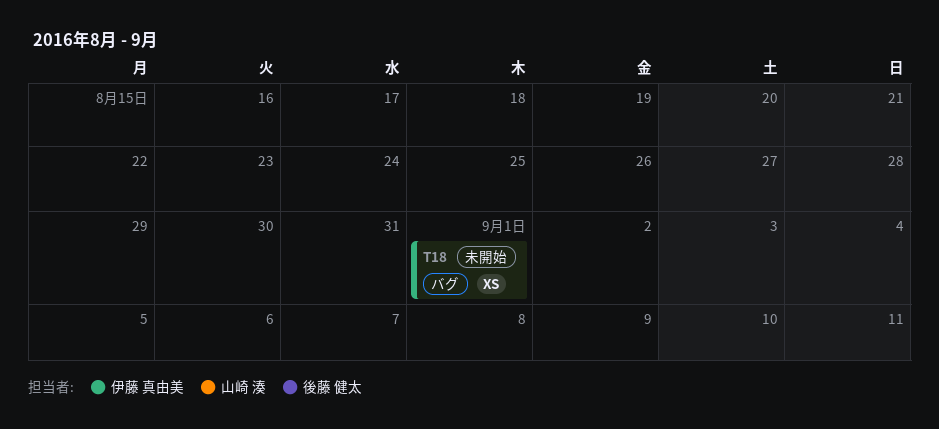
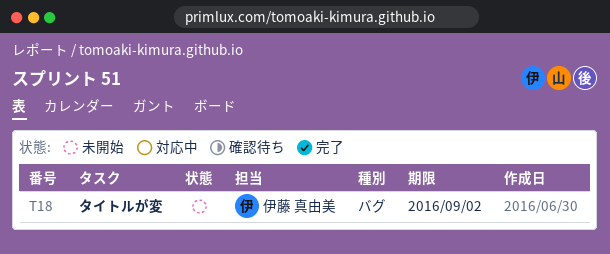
T18, due: Sep 1 -> Sep 2

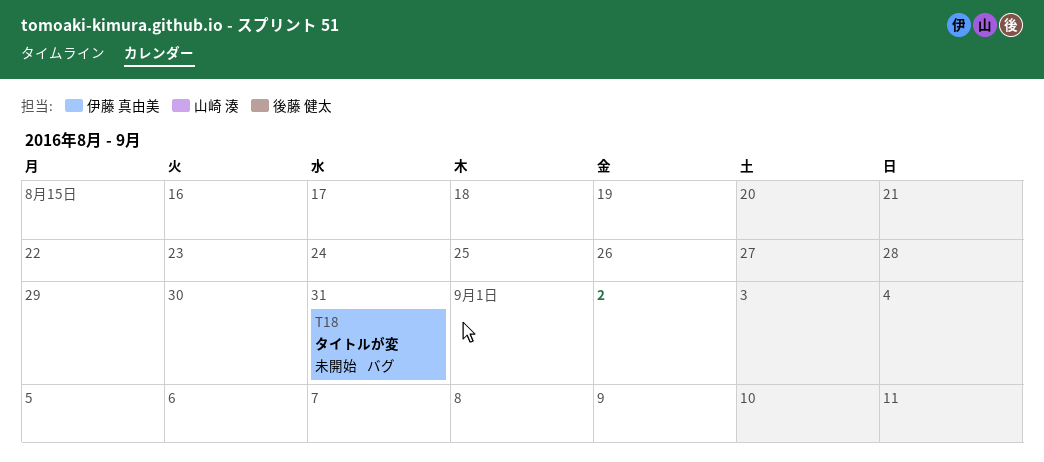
T18, due: Sep 2 -> Aug 31

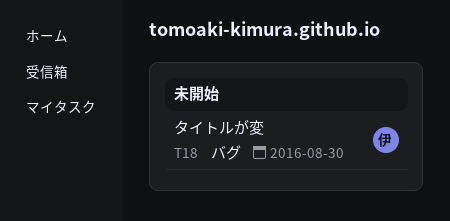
T18, due: Aug 31 -> Aug 30

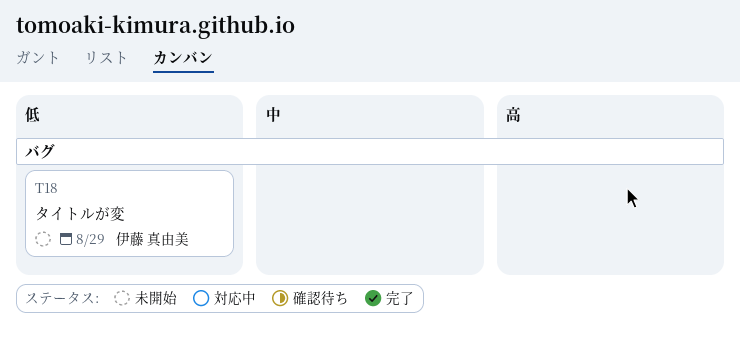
T18, due: Aug 30 -> Aug 29

